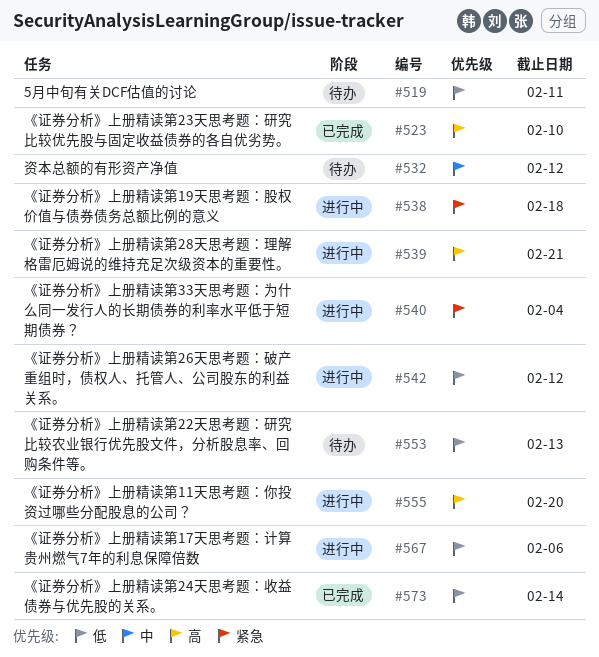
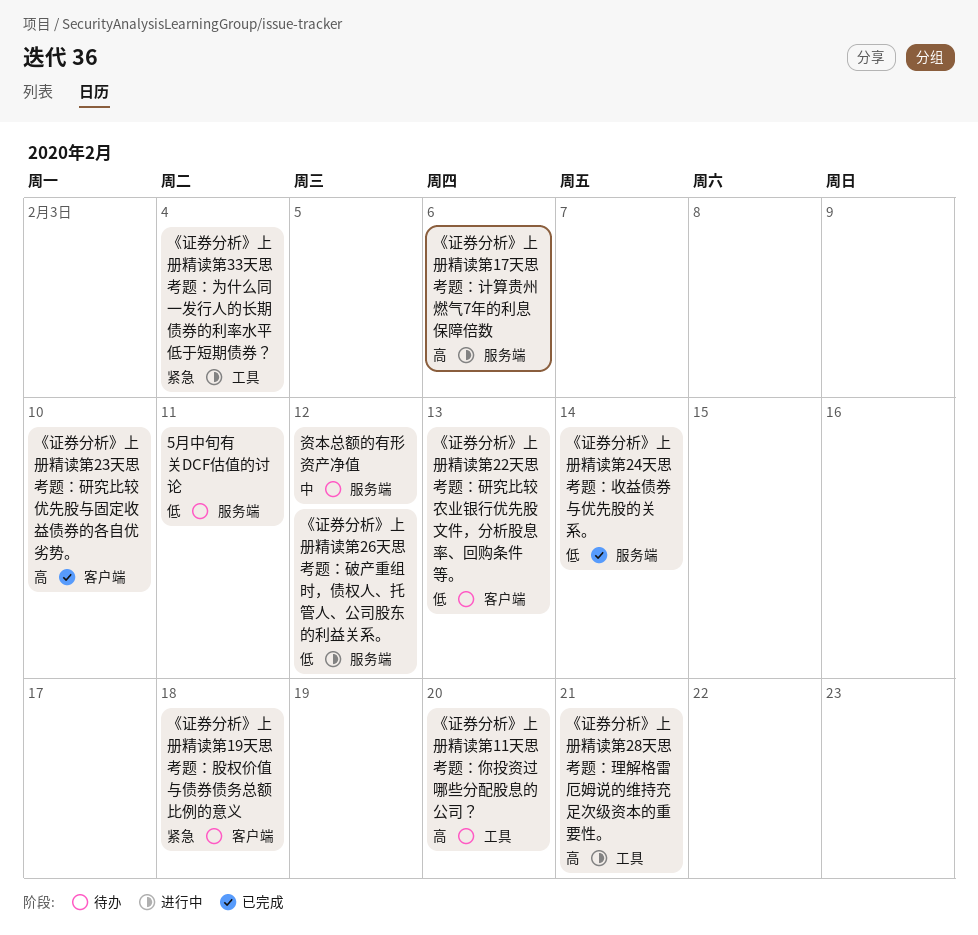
《证券分析》上册精读第11天思考题：你投资过哪些分配股息的公司？, status: 进行中 -> 待办
《证券分析》上册精读第17天思考题：计算贵州燃气7年的利息保障倍数, priority: 低 -> 高
《证券分析》上册精读第19天思考题：股权价值与债券债务总额比例的意义, status: 进行中 -> 待办

